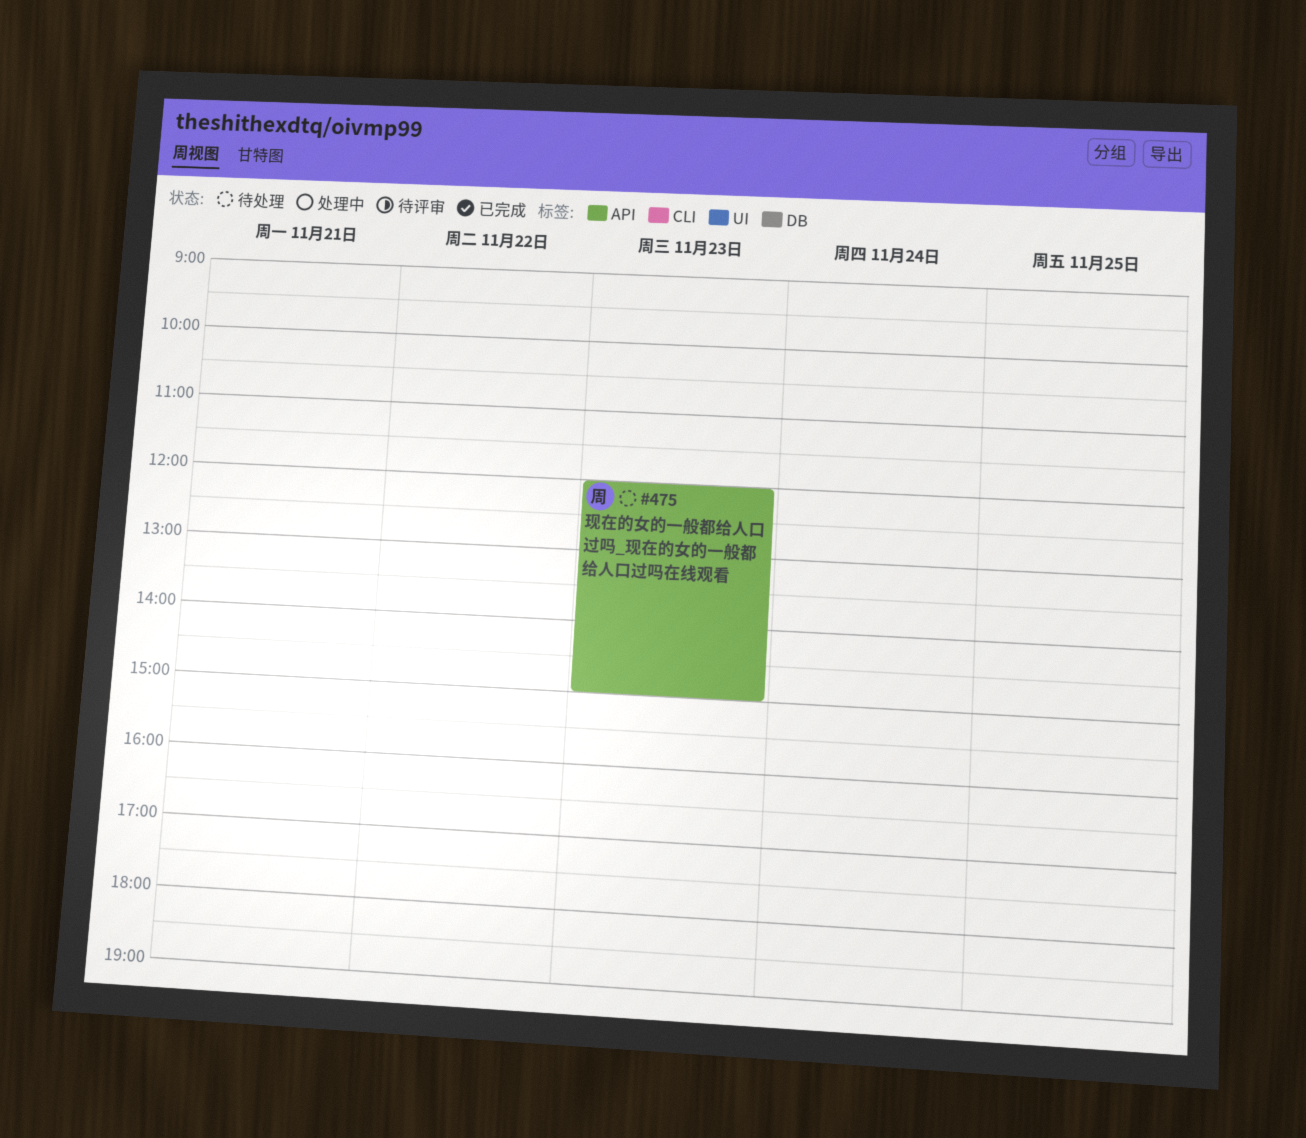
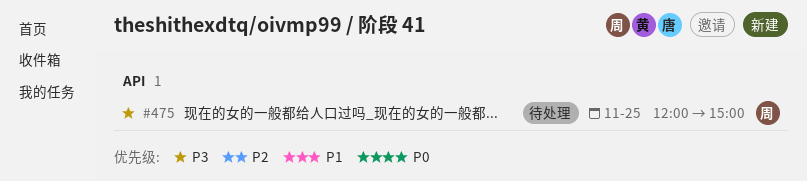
#475, day: Nov 23 -> Nov 25

